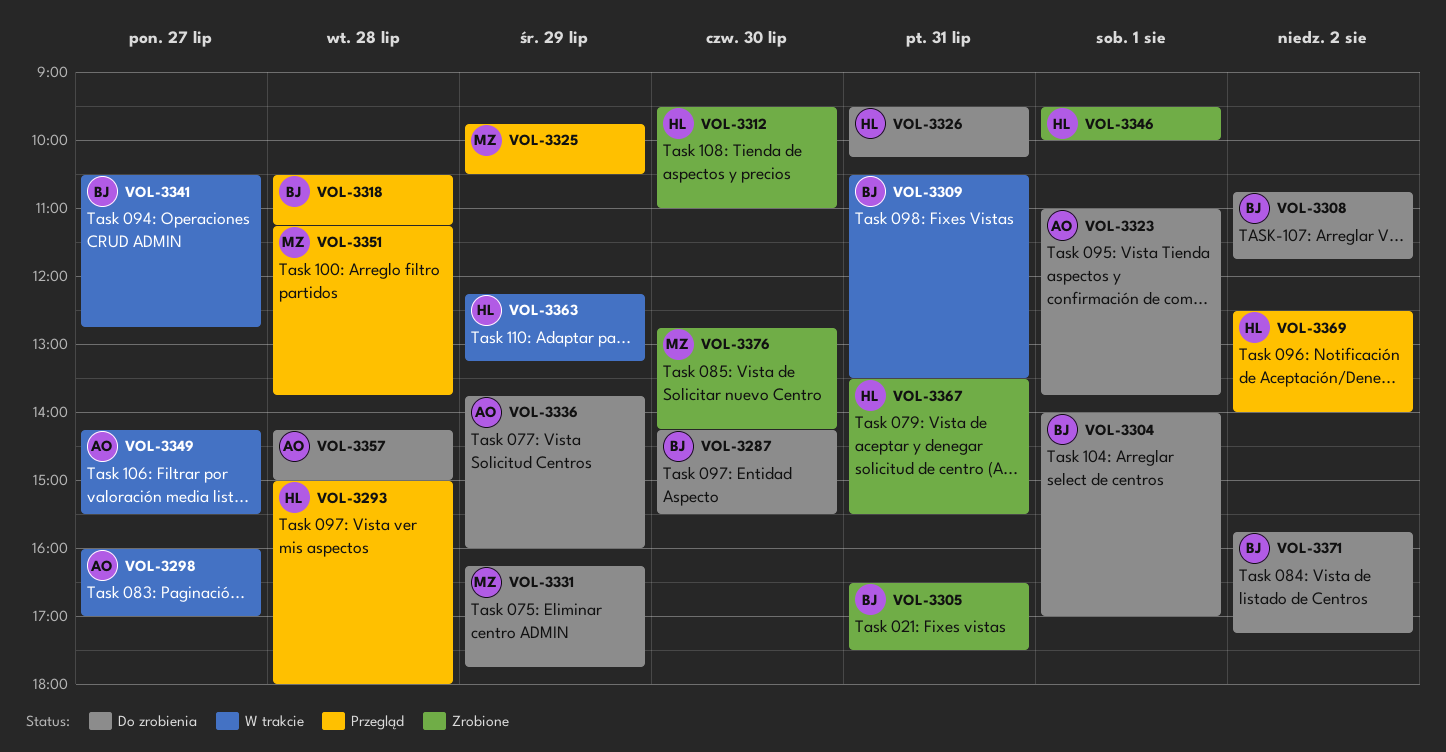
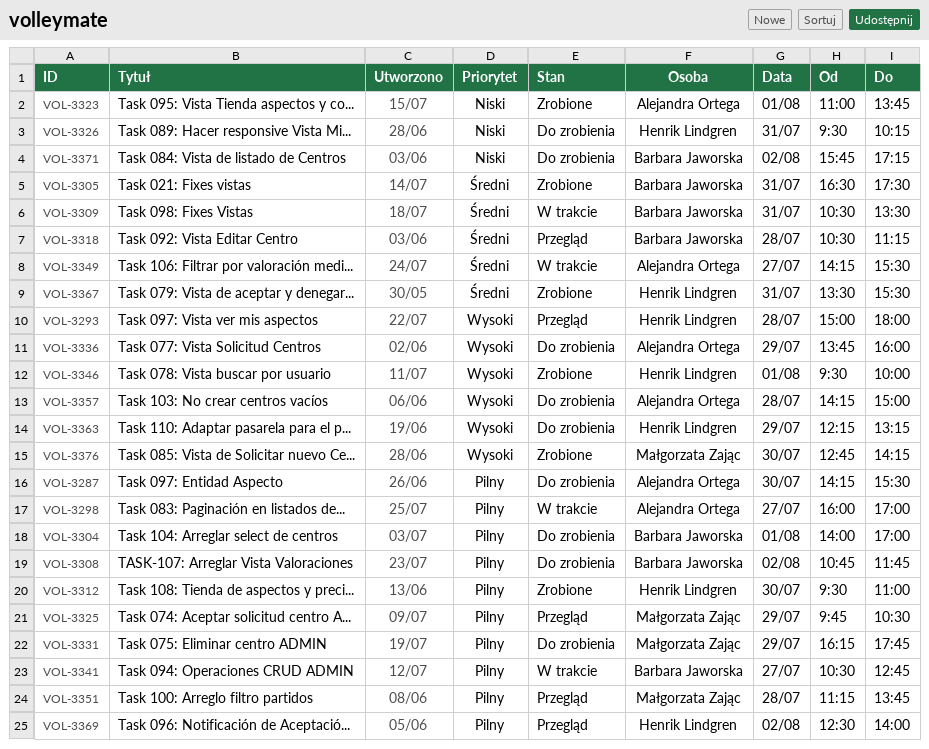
VOL-3287, owner: Barbara Jaworska -> Alejandra Ortega
VOL-3323, status: Do zrobienia -> Zrobione
VOL-3363, status: W trakcie -> Do zrobienia

